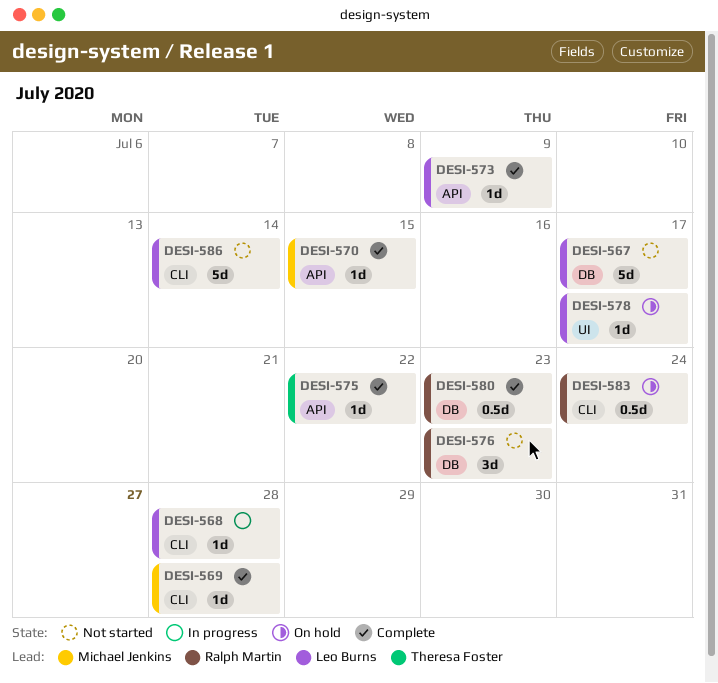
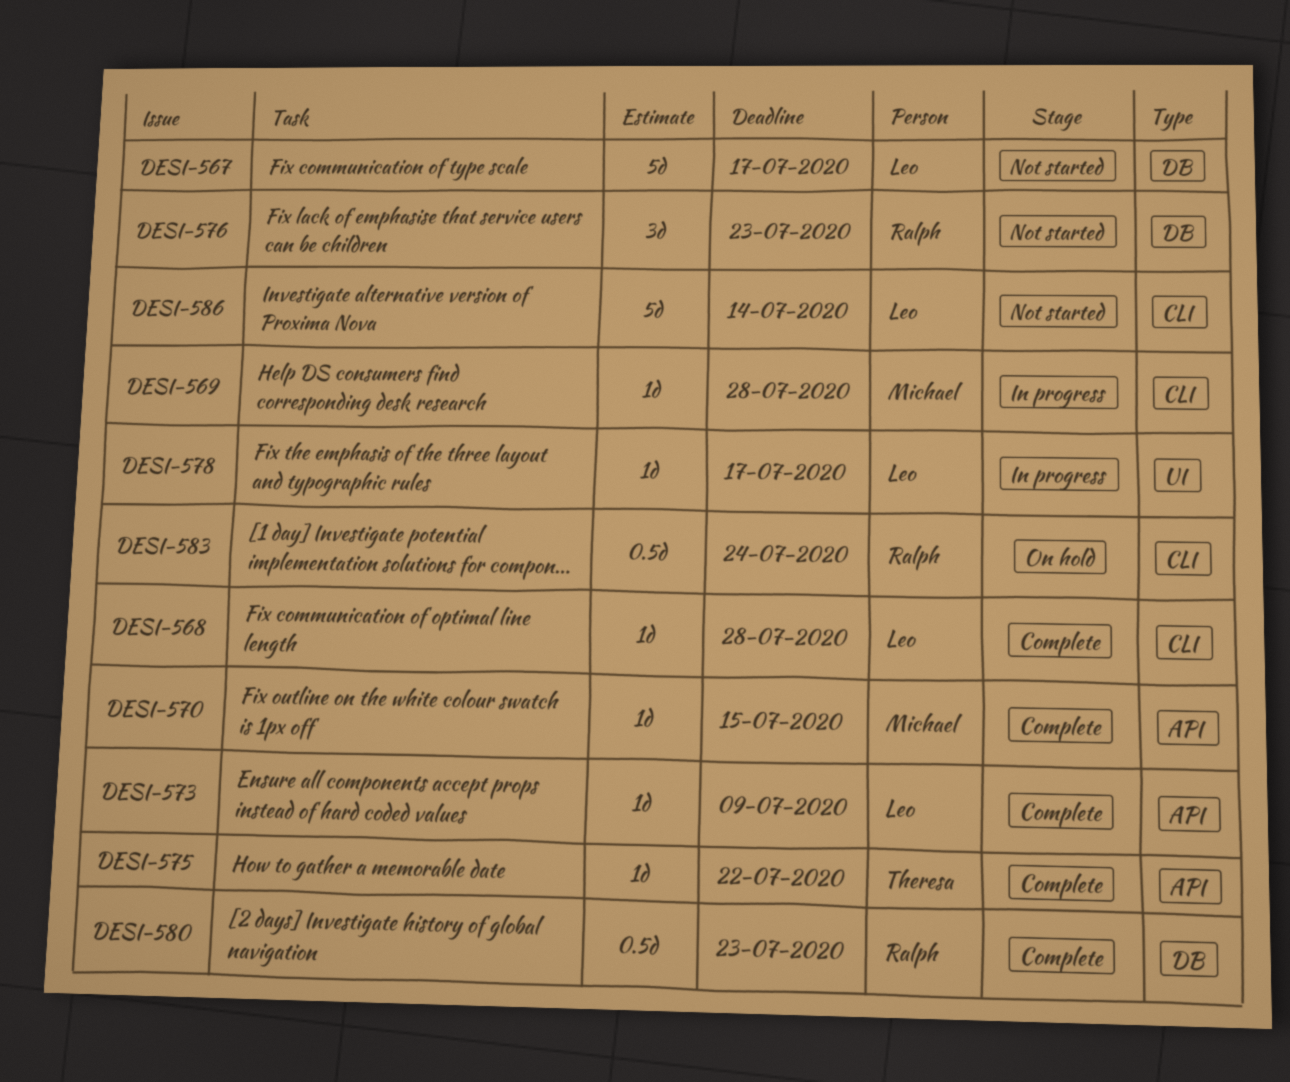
DESI-568, status: In progress -> Complete
DESI-569, status: Complete -> In progress
DESI-578, status: On hold -> In progress

